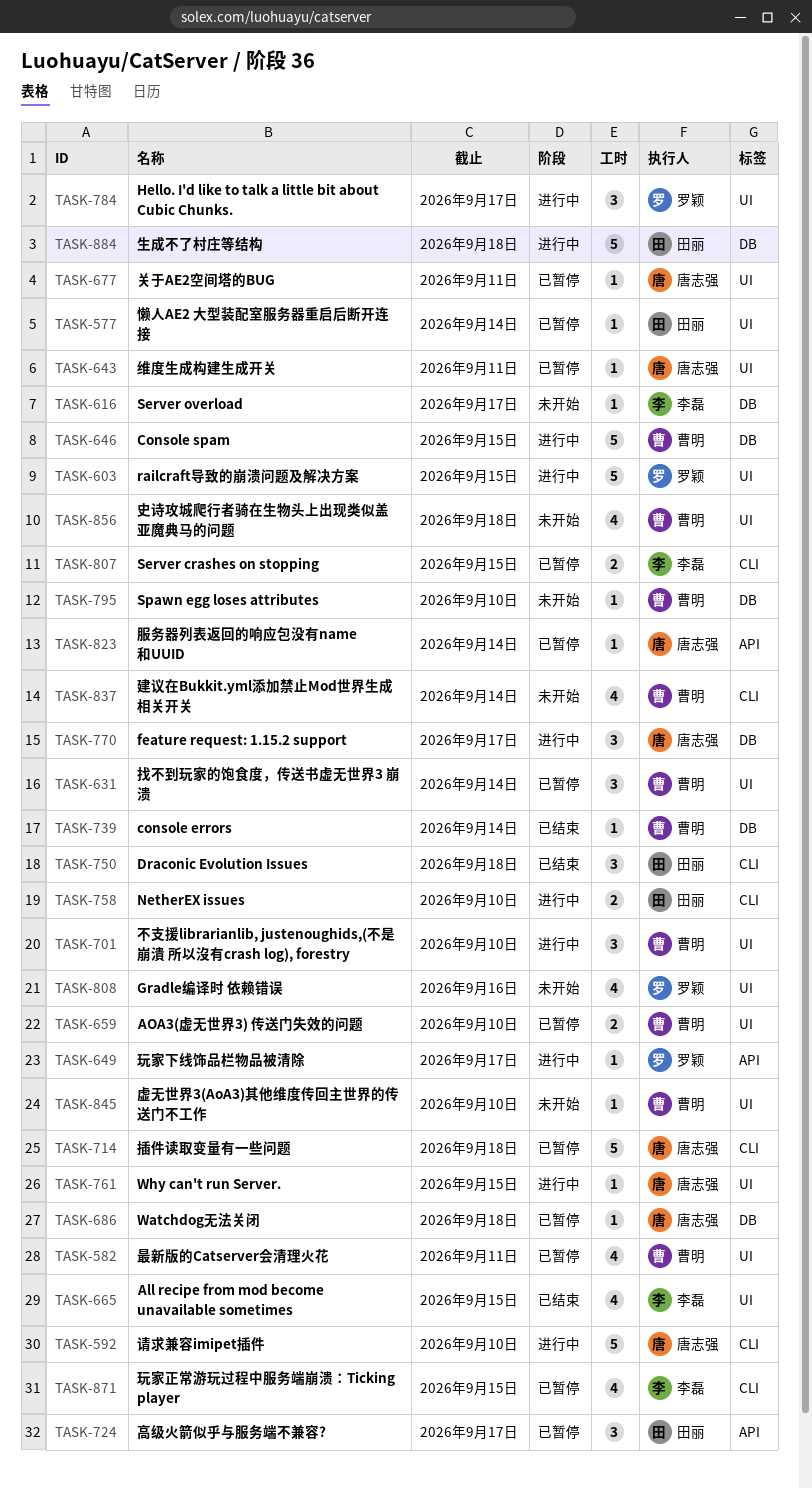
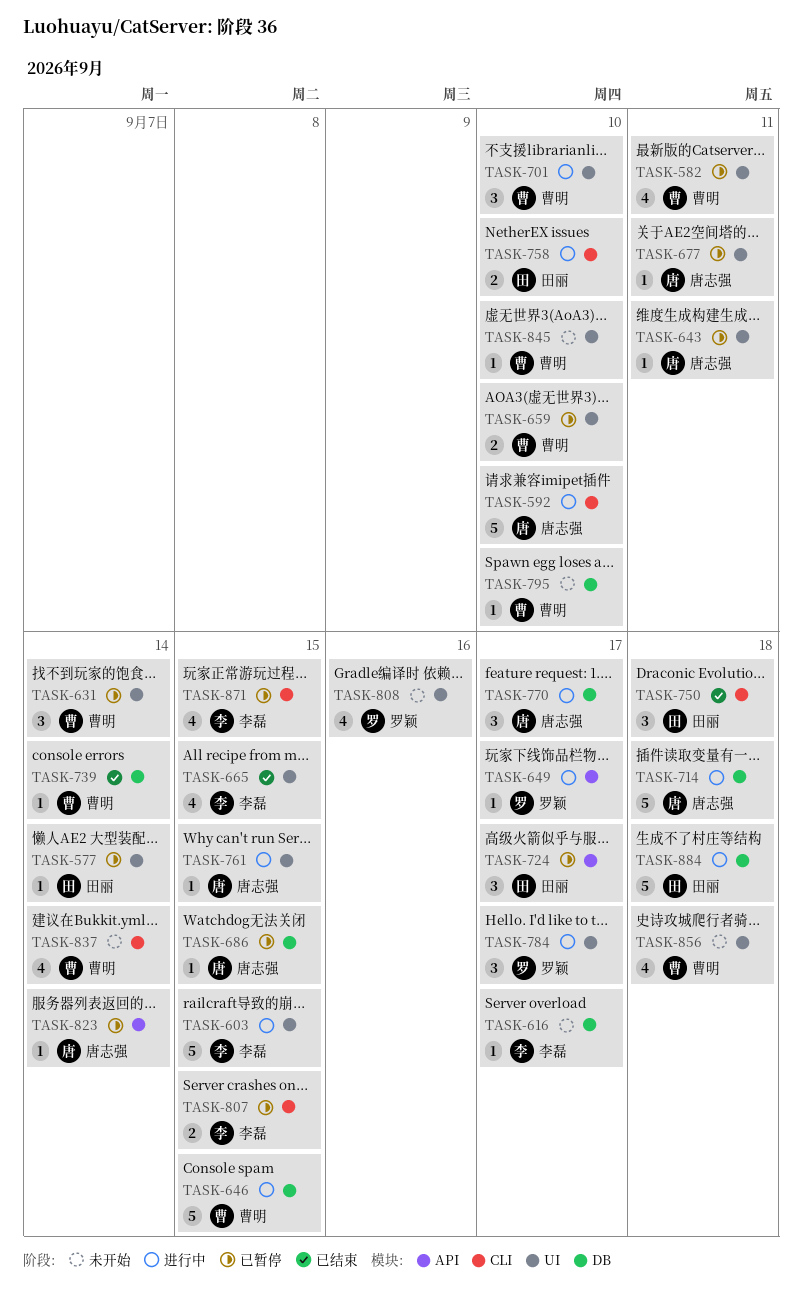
TASK-603, owner: 罗颖 -> 李磊
TASK-686, due: Sep 18 -> Sep 15
TASK-714, status: 已暂停 -> 进行中
TASK-714, label: CLI -> DB

